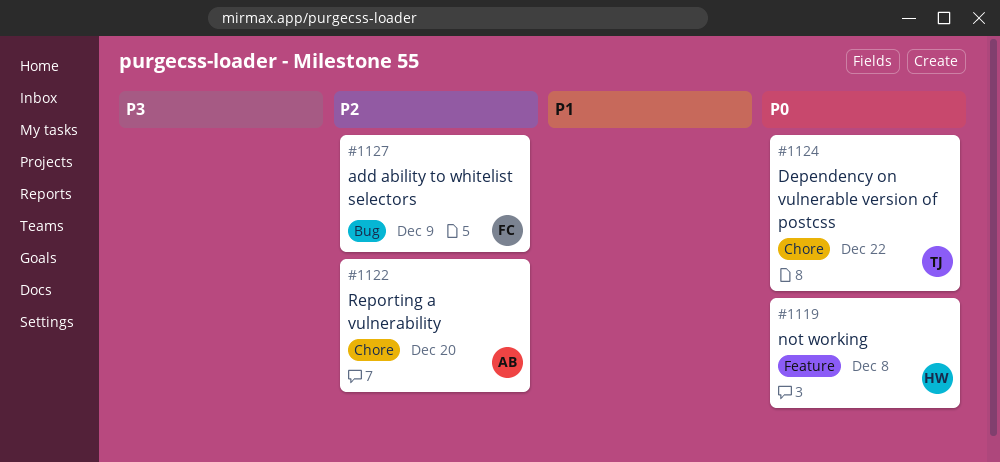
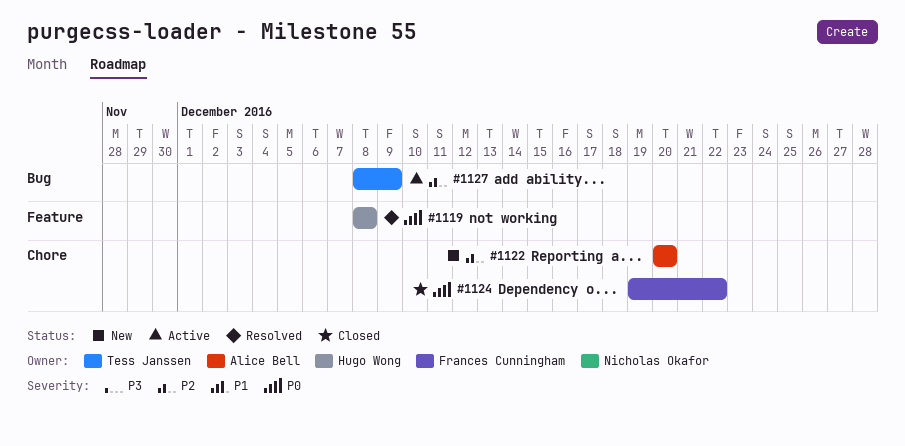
#1124, owner: Tess Janssen -> Frances Cunningham
#1127, owner: Frances Cunningham -> Tess Janssen

